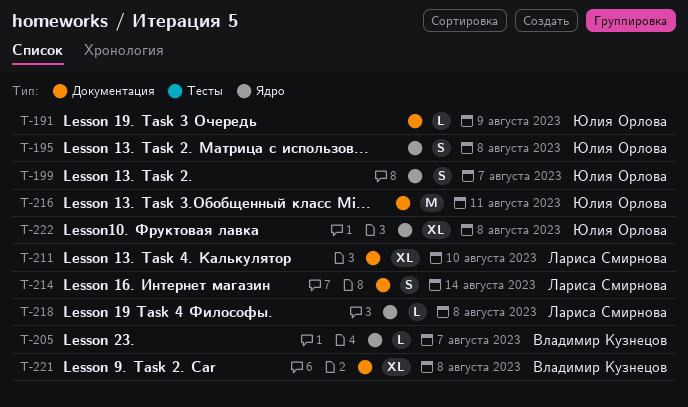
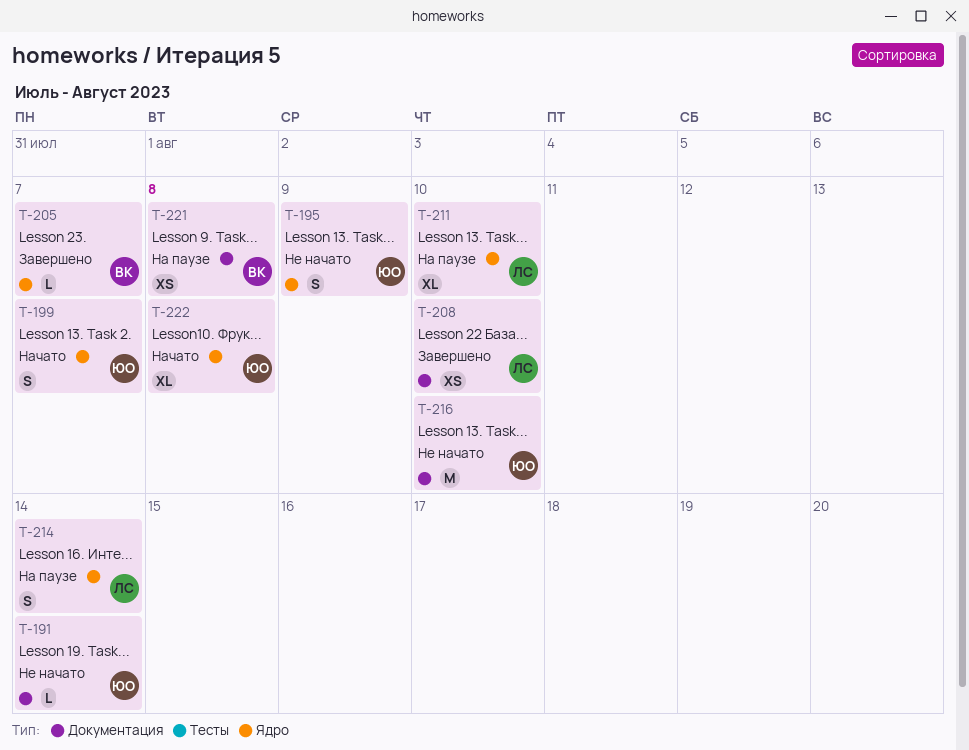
T-191, due: Aug 9 -> Aug 14
T-195, due: Aug 8 -> Aug 9
T-208: none -> present
T-211, label: Документация -> Ядро
T-214, label: Документация -> Ядро
T-216, due: Aug 11 -> Aug 10
T-218: present -> none
T-221, estimate: XL -> XS

